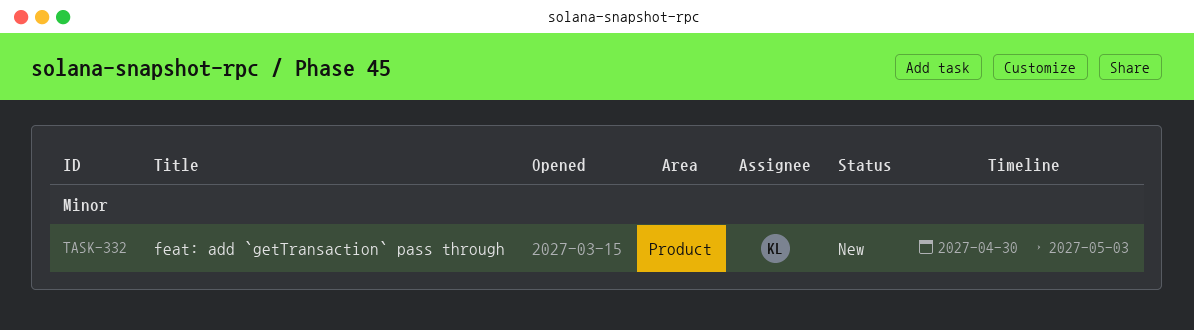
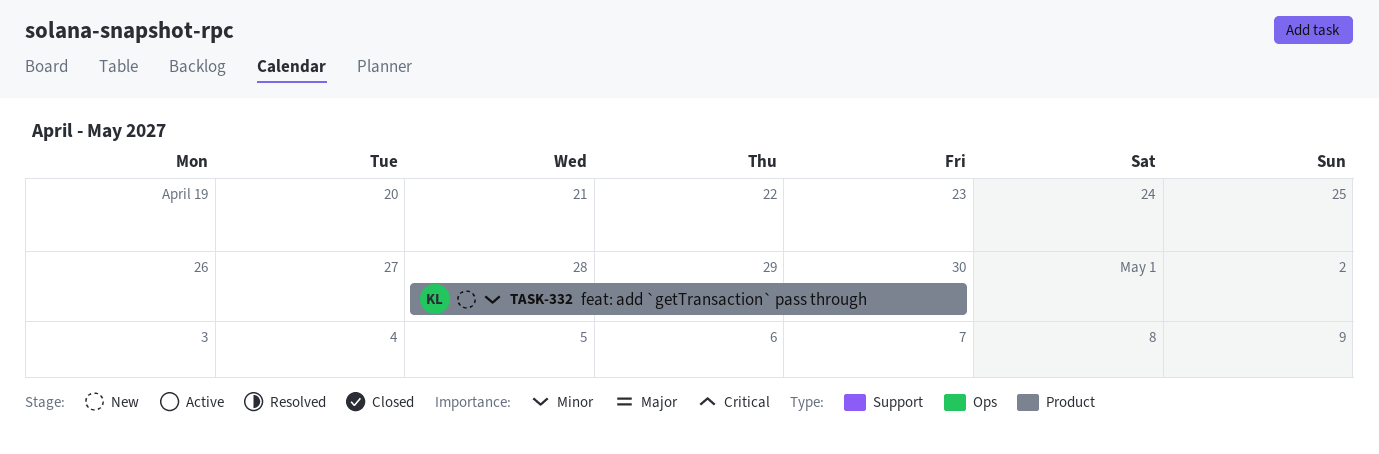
TASK-332, start: Apr 30 -> Apr 28
TASK-332, due: May 3 -> Apr 30

